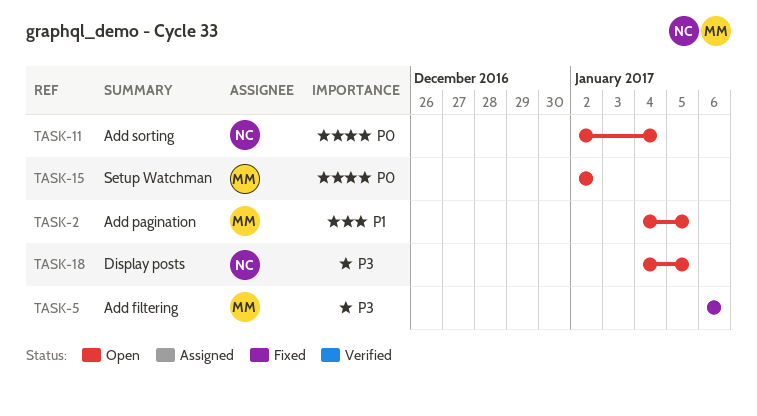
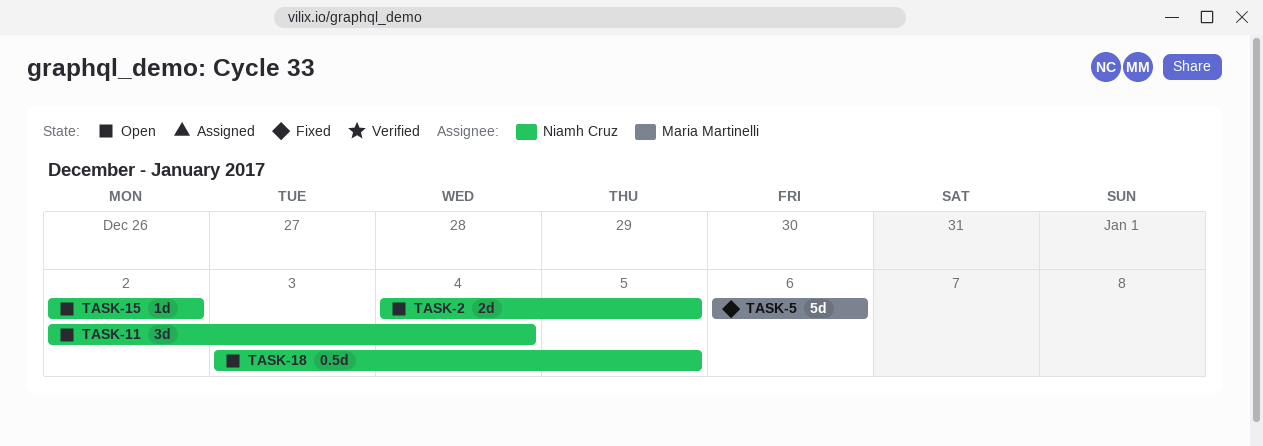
TASK-2, owner: Maria Martinelli -> Niamh Cruz
TASK-15, owner: Maria Martinelli -> Niamh Cruz
TASK-18, start: Jan 4 -> Jan 3

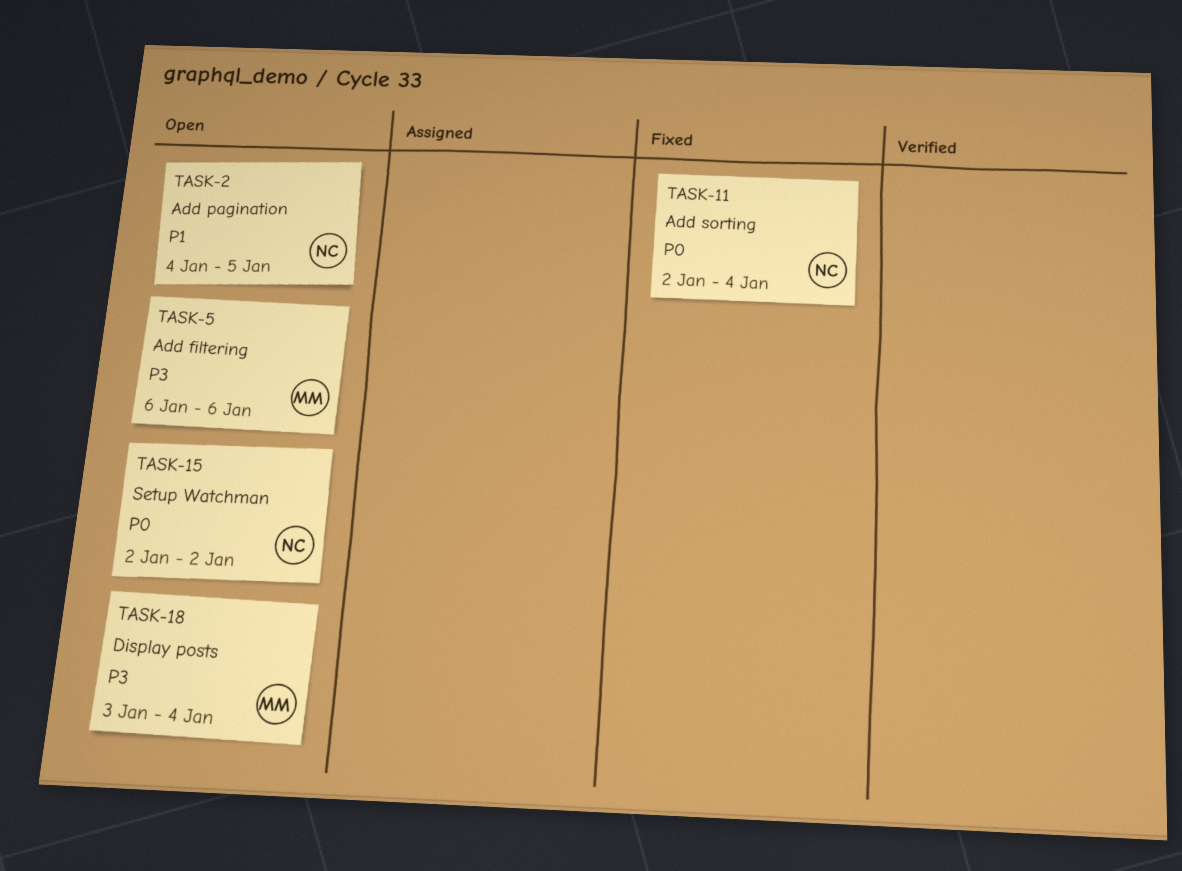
TASK-5, status: Fixed -> Open
TASK-11, status: Open -> Fixed
TASK-18, owner: Niamh Cruz -> Maria Martinelli
TASK-18, due: Jan 5 -> Jan 4

